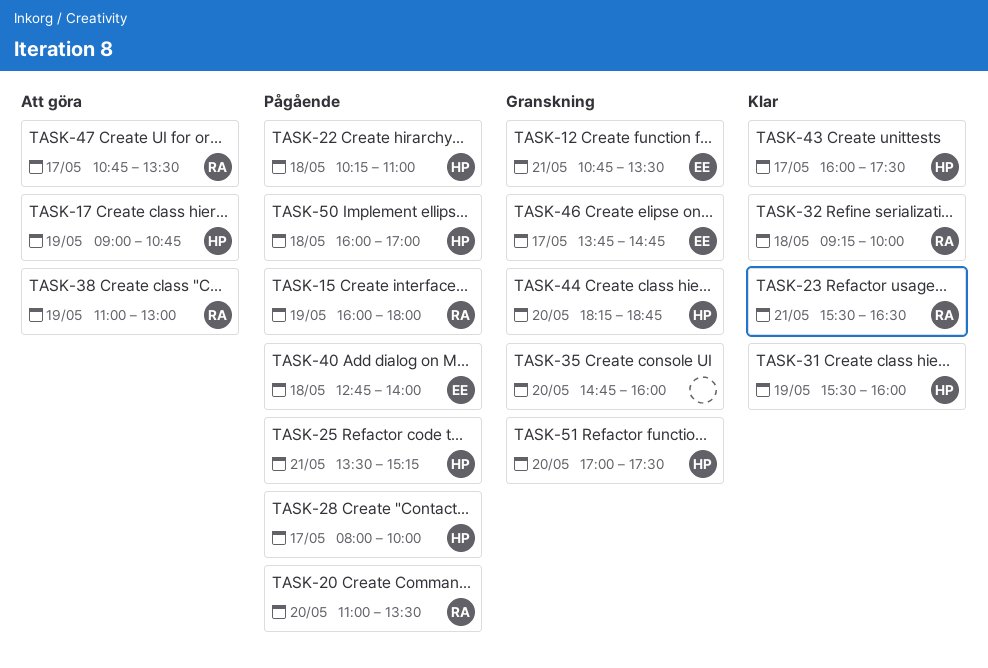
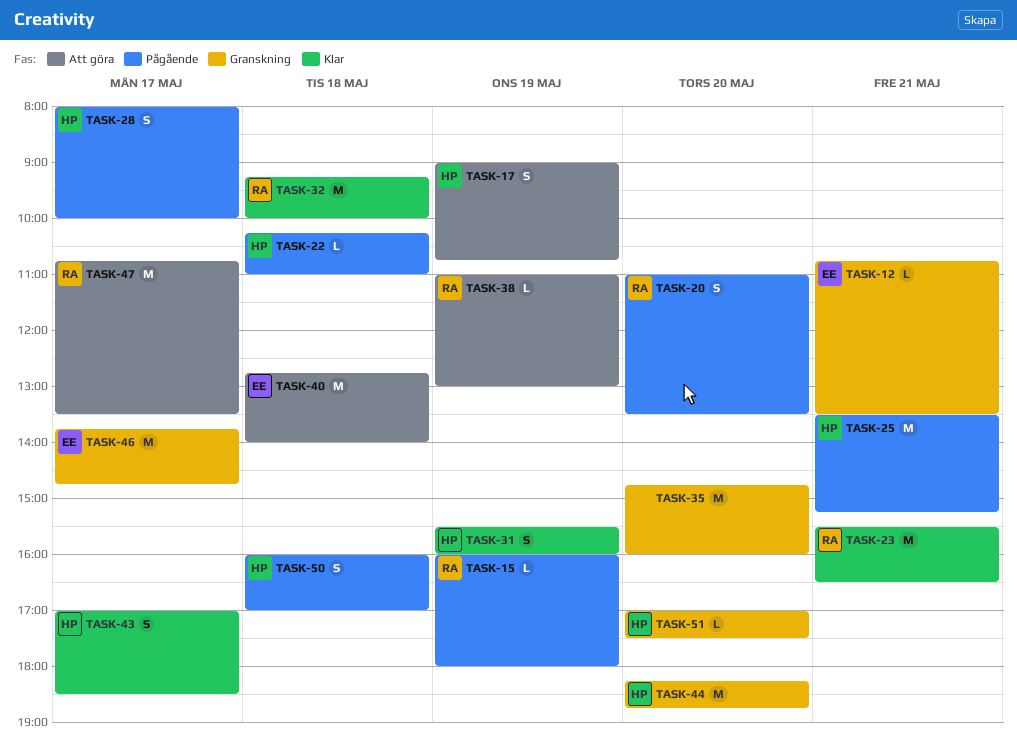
TASK-40, status: Pågående -> Att göra
TASK-43, begins: 16:00 -> 17:00
TASK-43, ends: 17:30 -> 18:30

